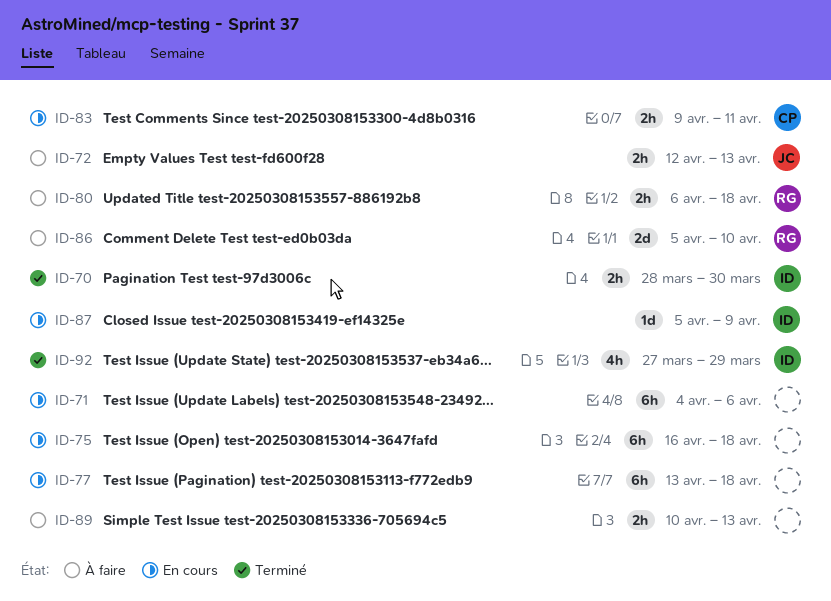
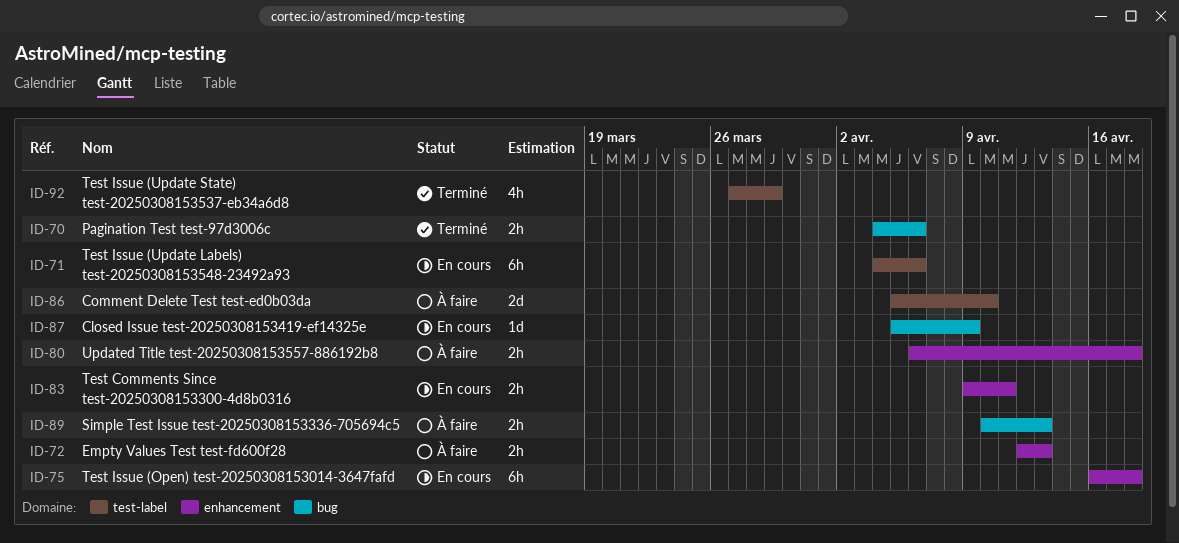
ID-70, start: Mar 28 -> Apr 4
ID-70, due: Mar 30 -> Apr 6
ID-77: present -> none

